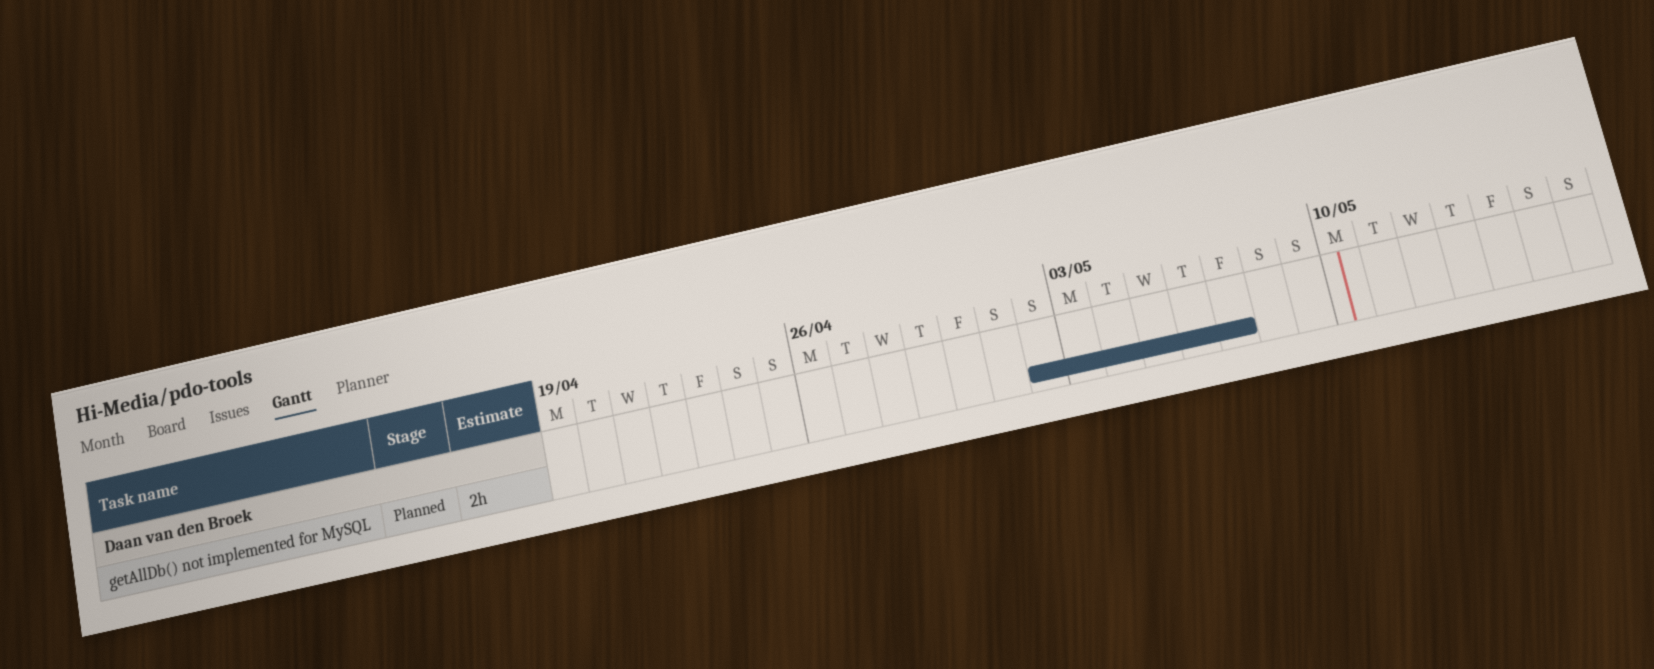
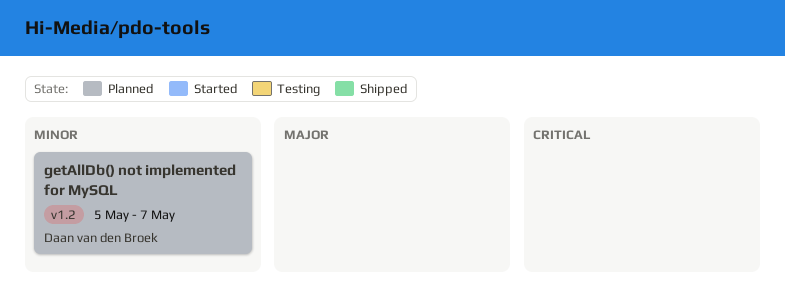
getAllDb() not implemented for MySQL, start: May 2 -> May 5

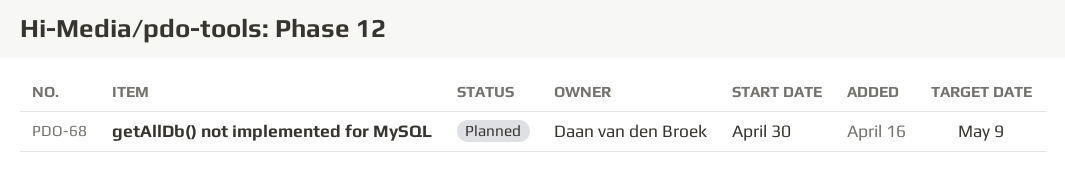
getAllDb() not implemented for MySQL, start: May 5 -> Apr 30
getAllDb() not implemented for MySQL, due: May 7 -> May 9

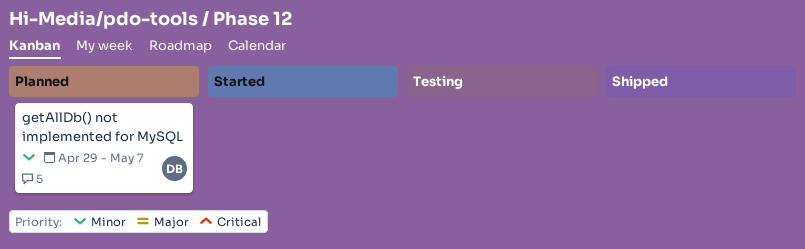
getAllDb() not implemented for MySQL, start: Apr 30 -> Apr 29
getAllDb() not implemented for MySQL, due: May 9 -> May 7

